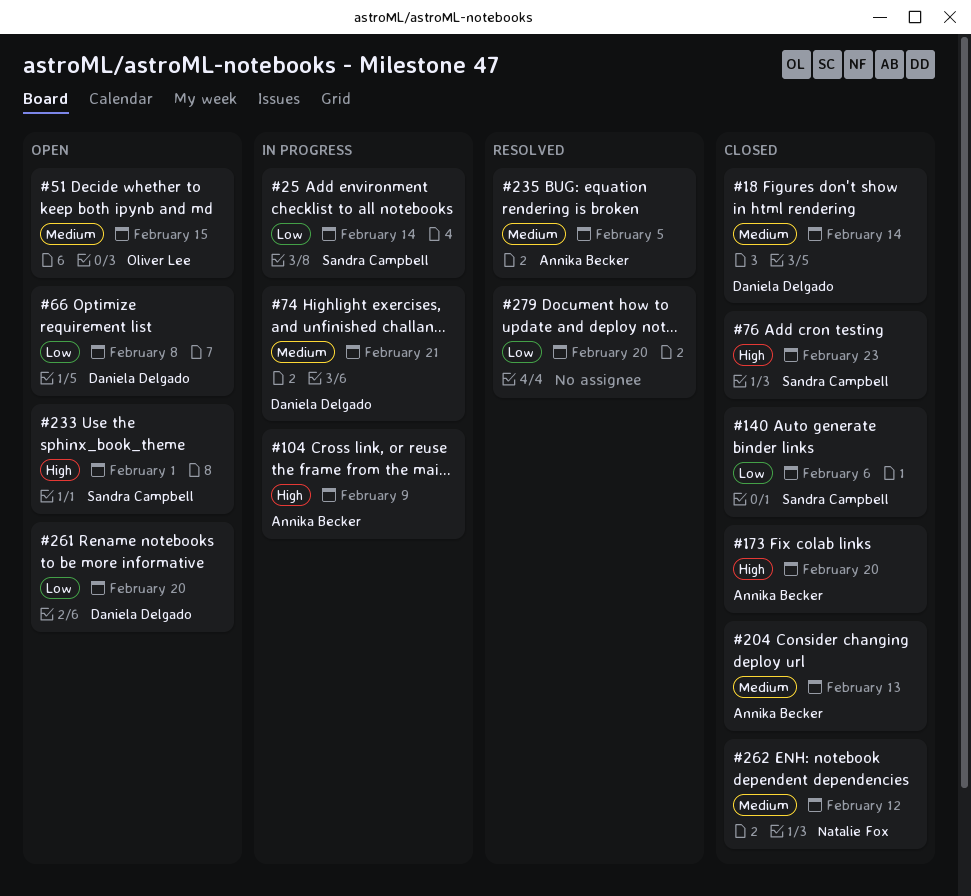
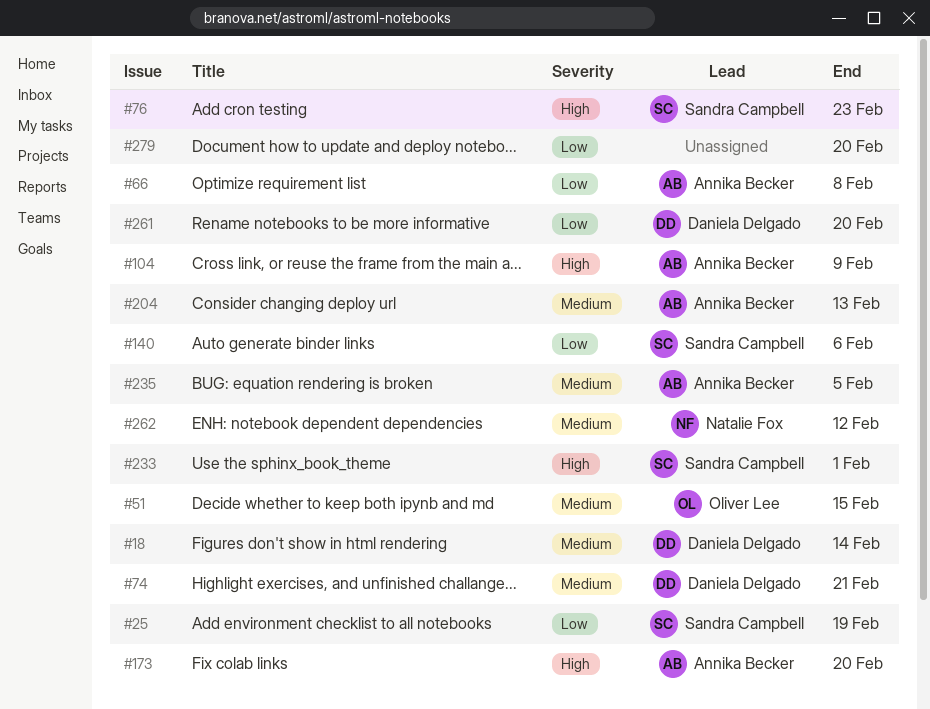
#25, due: Feb 14 -> Feb 19
#66, owner: Daniela Delgado -> Annika Becker

